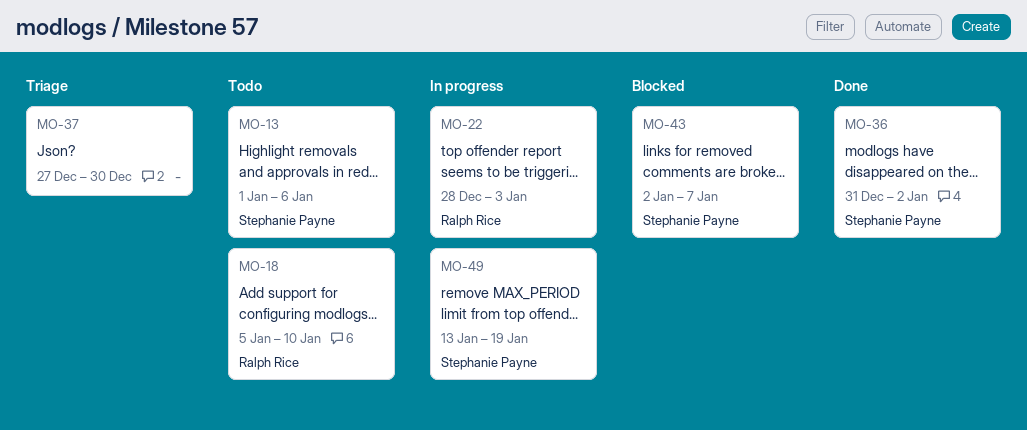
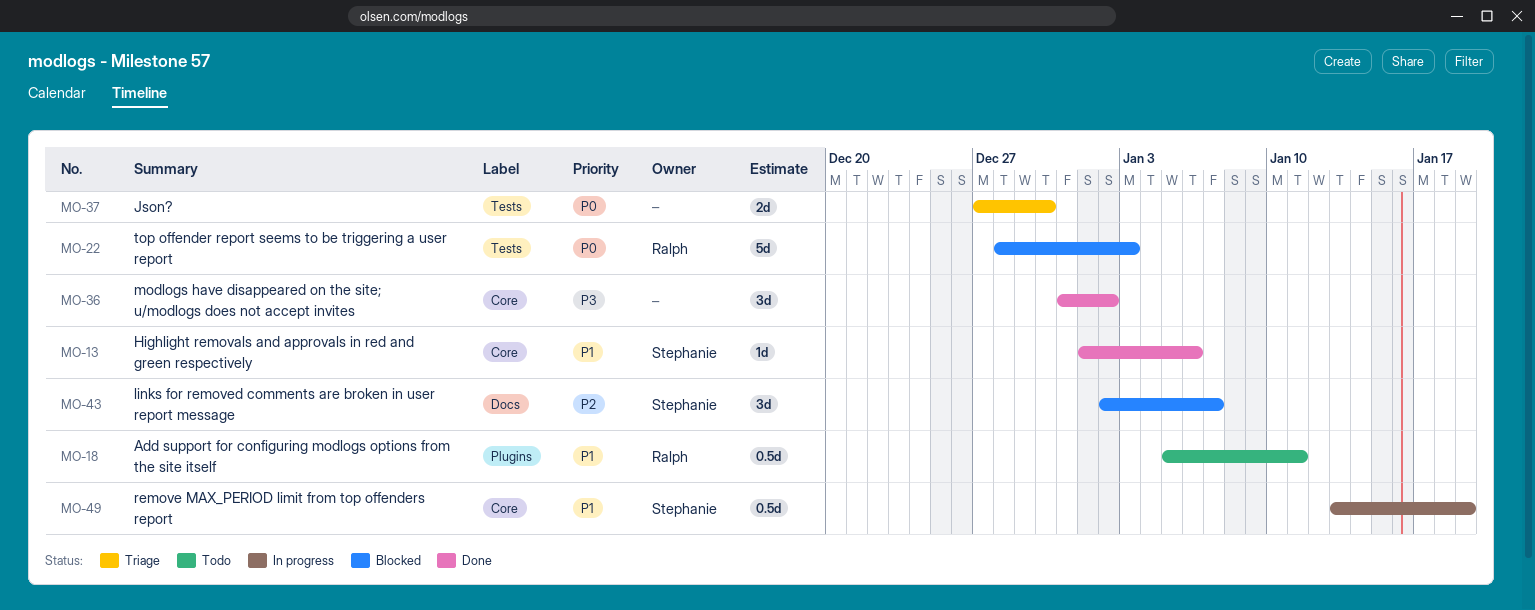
MO-13, status: Todo -> Done
MO-18, due: Jan 10 -> Jan 11
MO-22, status: In progress -> Blocked
MO-36, owner: Stephanie Payne -> none

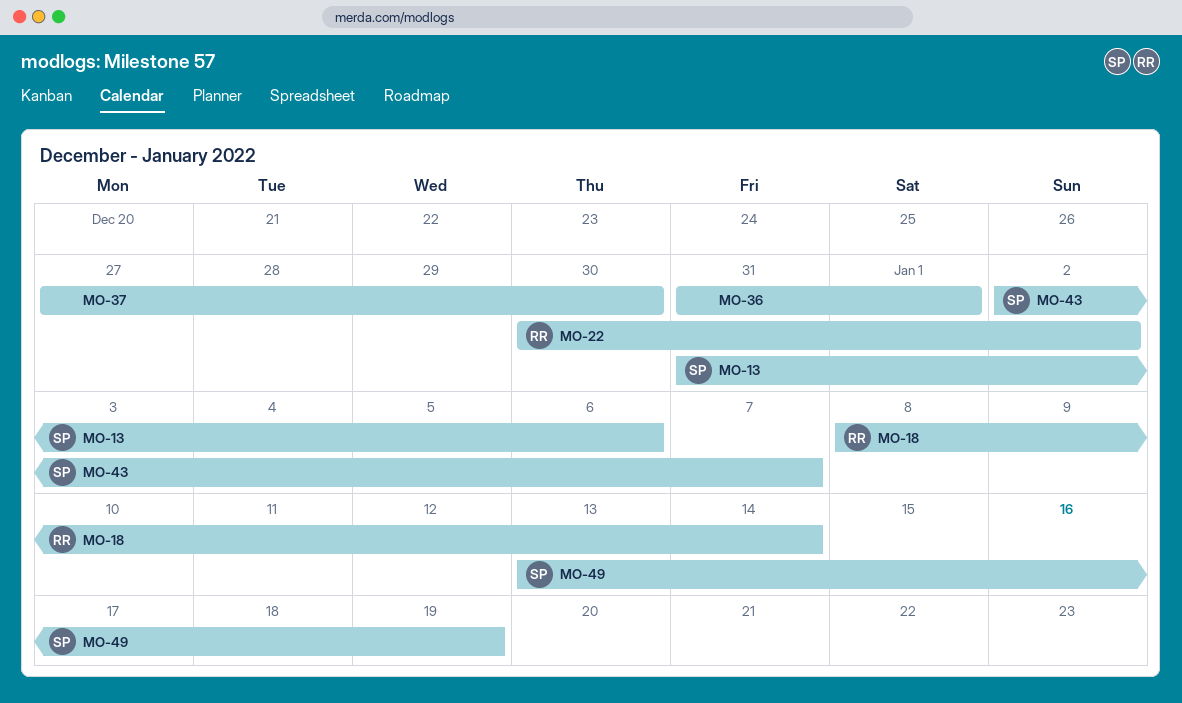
MO-13, start: Jan 1 -> Dec 31
MO-18, start: Jan 5 -> Jan 8
MO-18, due: Jan 11 -> Jan 14
MO-22, start: Dec 28 -> Dec 30
MO-22, due: Jan 3 -> Jan 2
MO-36, due: Jan 2 -> Jan 1

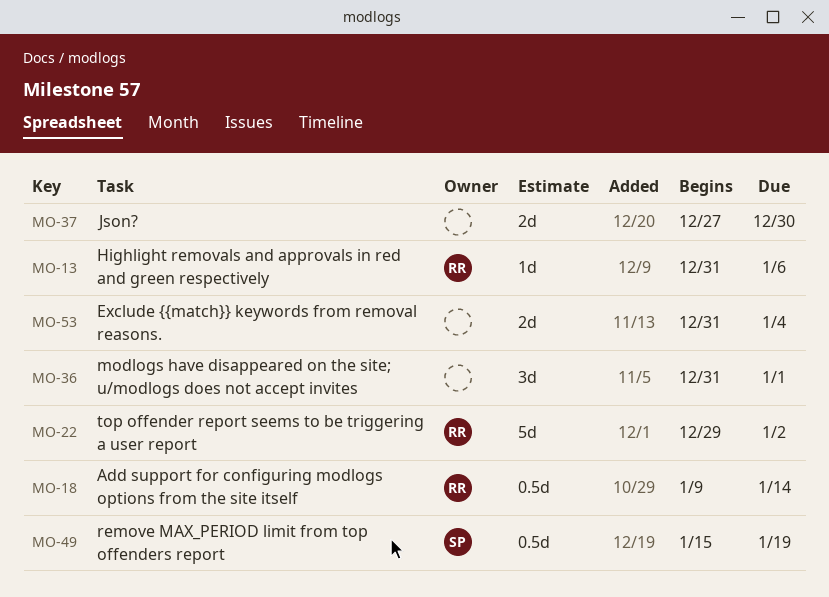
MO-13, owner: SP -> RR
MO-18, start: Jan 8 -> Jan 9
MO-22, start: Dec 30 -> Dec 29
MO-43: present -> none
MO-49, start: Jan 13 -> Jan 15
MO-53: none -> present

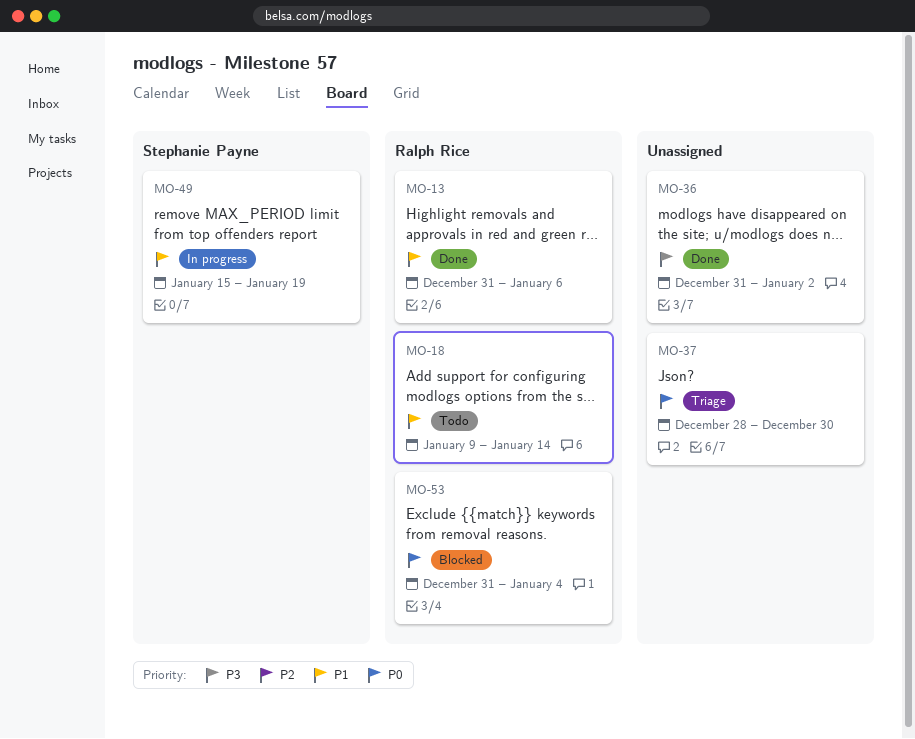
MO-22: present -> none
MO-36, due: Jan 1 -> Jan 2
MO-37, start: Dec 27 -> Dec 28
MO-53, owner: none -> Ralph Rice

